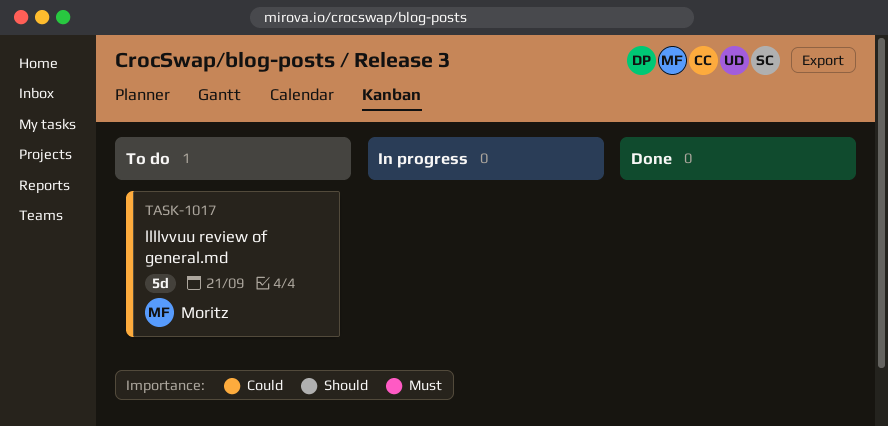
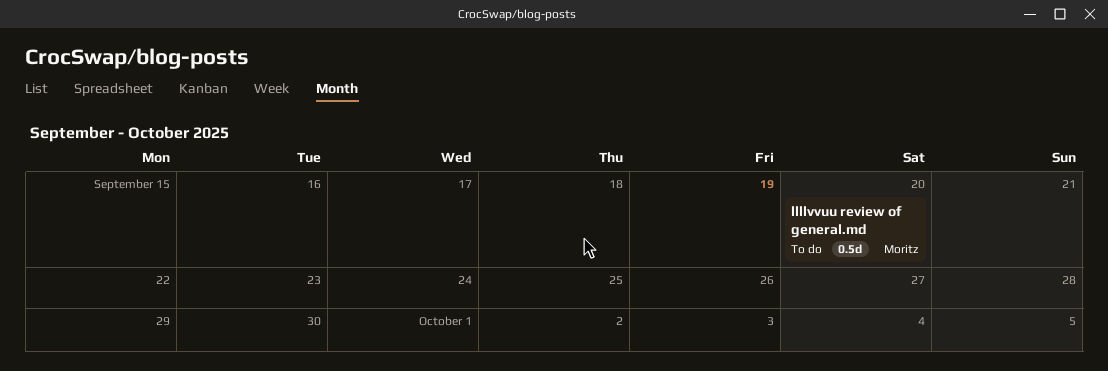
llllvvuu review of general.md, estimate: 5d -> 0.5d
llllvvuu review of general.md, due: Sep 21 -> Sep 20

